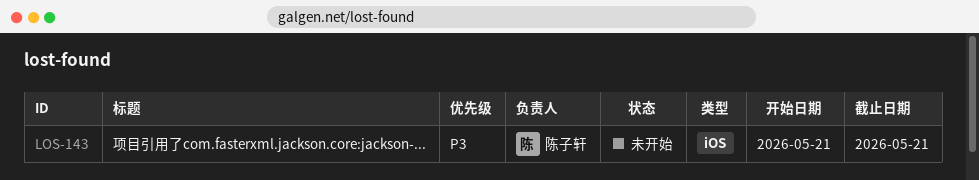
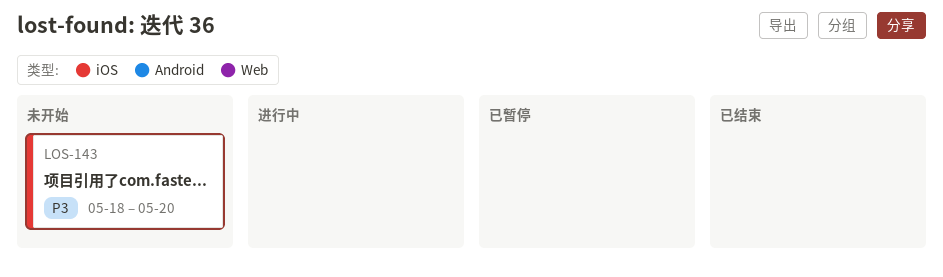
LOS-143, start: May 21 -> May 18
LOS-143, due: May 21 -> May 20

